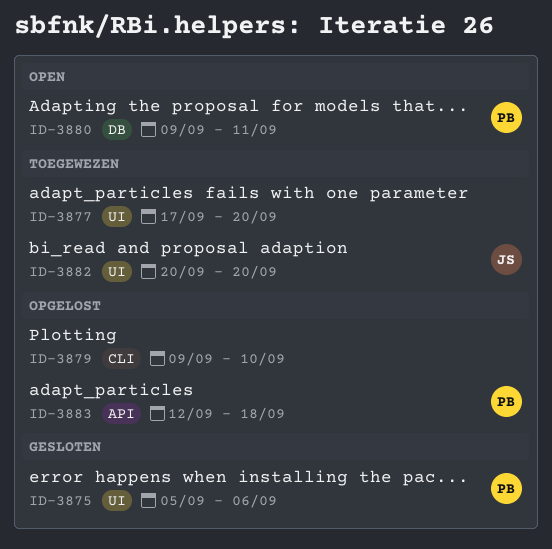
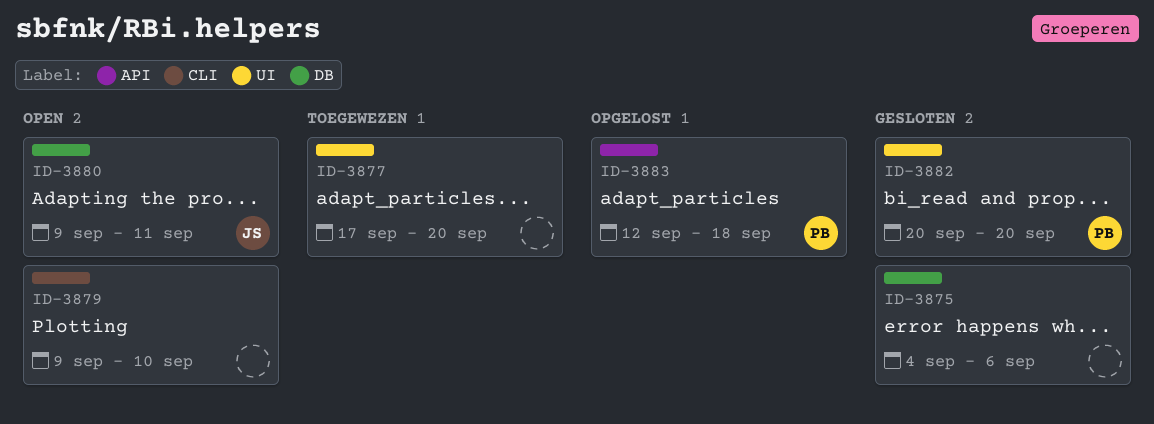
ID-3875, owner: PB -> none
ID-3875, label: UI -> DB
ID-3875, start: Sep 5 -> Sep 4
ID-3879, status: Opgelost -> Open
ID-3880, owner: PB -> JS
ID-3882, status: Toegewezen -> Gesloten
ID-3882, owner: JS -> PB

